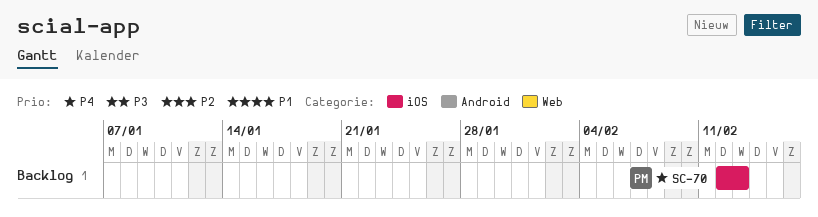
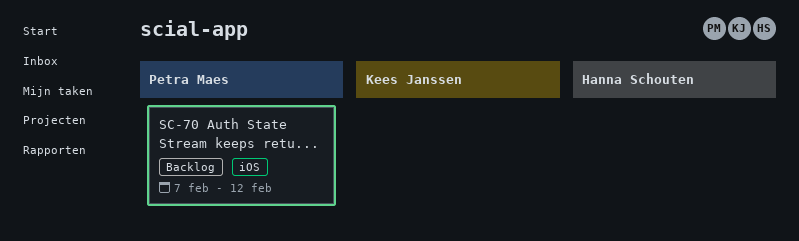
SC-70, start: Feb 12 -> Feb 7
SC-70, due: Feb 13 -> Feb 12

